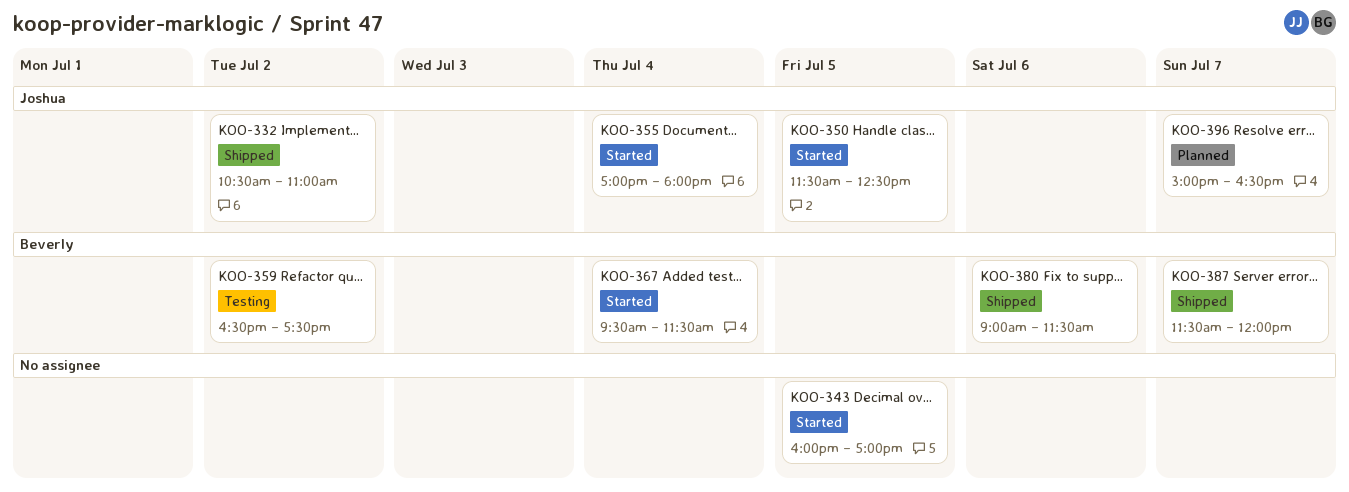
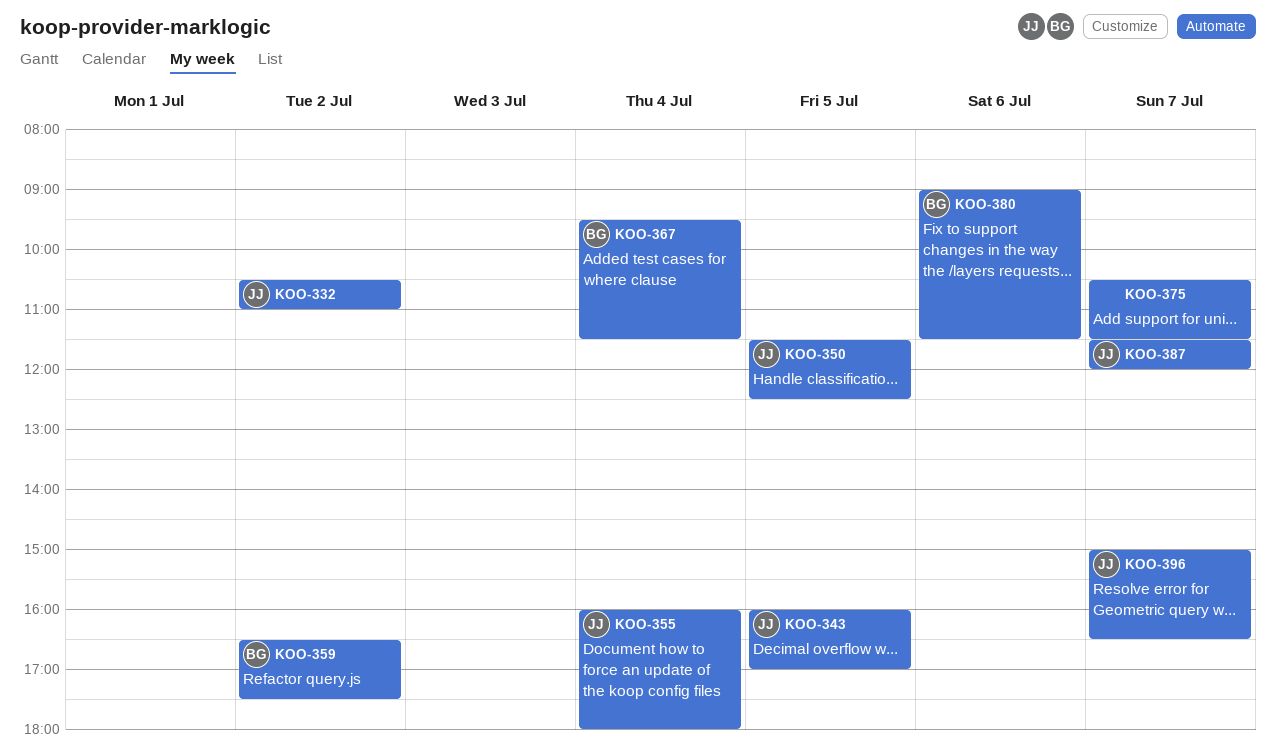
KOO-343, owner: none -> Joshua
KOO-355, begins: 17:00 -> 16:00
KOO-375: none -> present
KOO-387, owner: Beverly -> Joshua

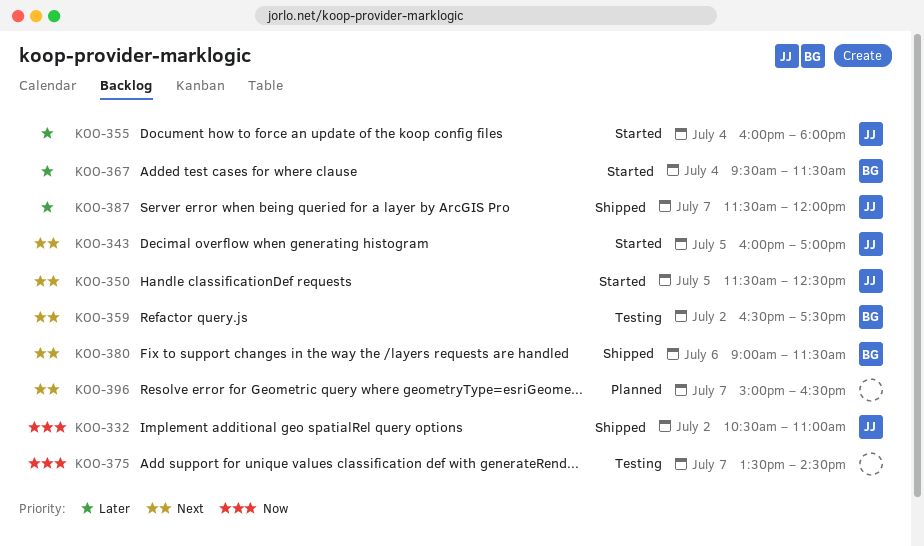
KOO-375, begins: 10:30 -> 13:30
KOO-375, ends: 11:30 -> 14:30
KOO-396, owner: JJ -> none

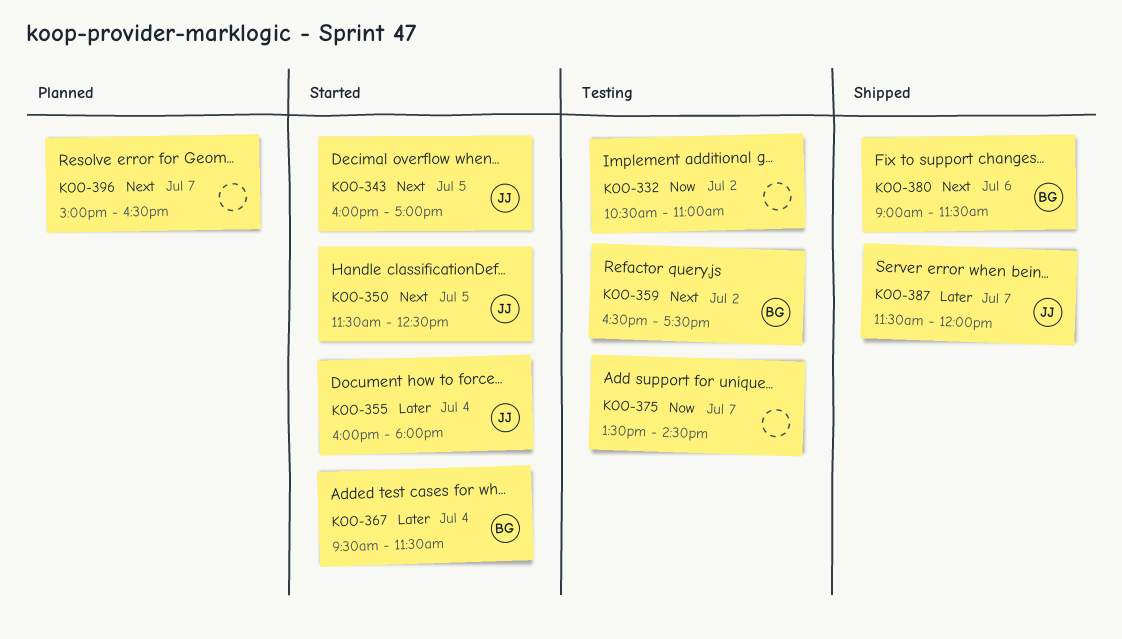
KOO-332, status: Shipped -> Testing
KOO-332, owner: JJ -> none

